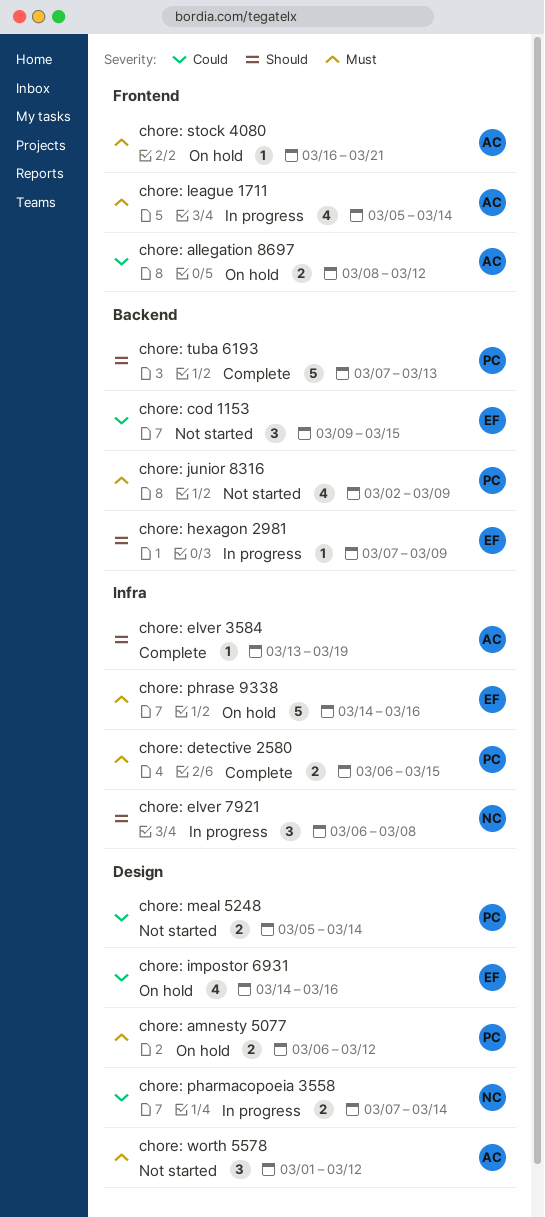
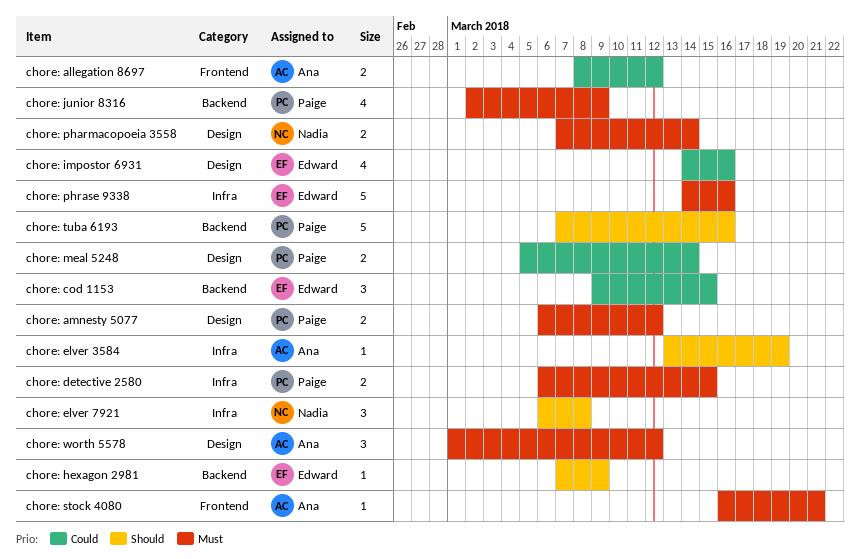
chore: league 1711: present -> none
chore: pharmacopoeia 3558, priority: Could -> Must
chore: tuba 6193, due: Mar 13 -> Mar 16

